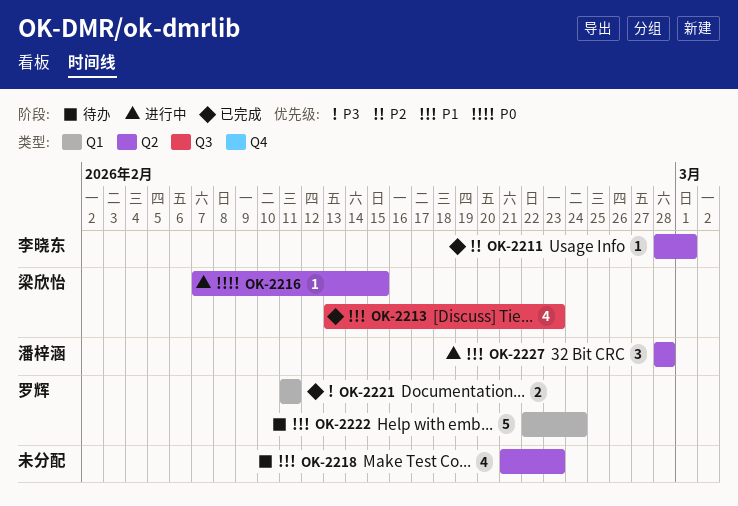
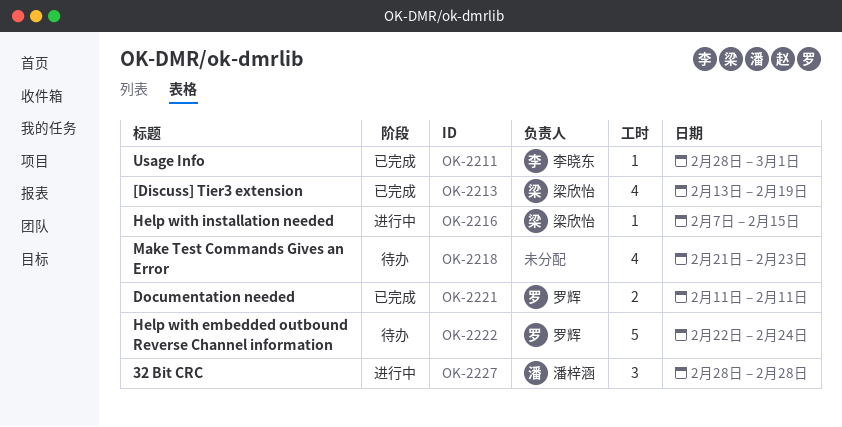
OK-2213, due: Feb 23 -> Feb 19

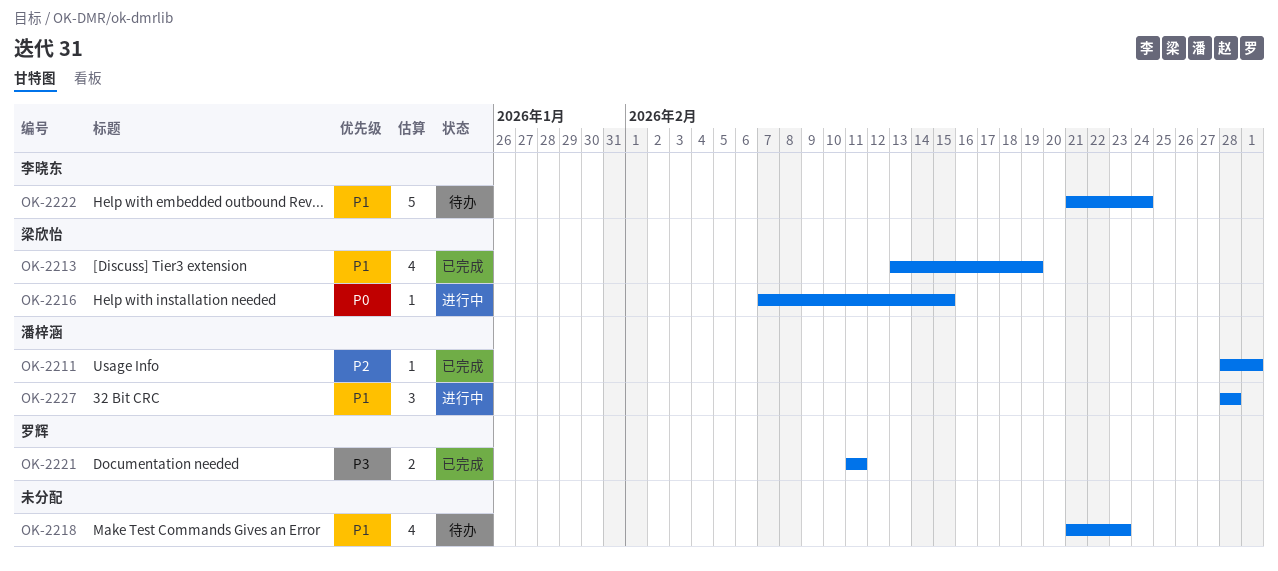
OK-2211, owner: 李晓东 -> 潘梓涵
OK-2222, owner: 罗辉 -> 李晓东
OK-2222, start: Feb 22 -> Feb 21

